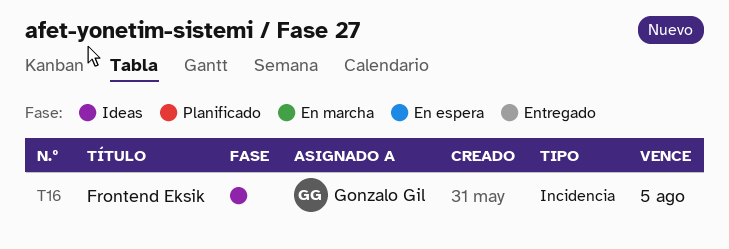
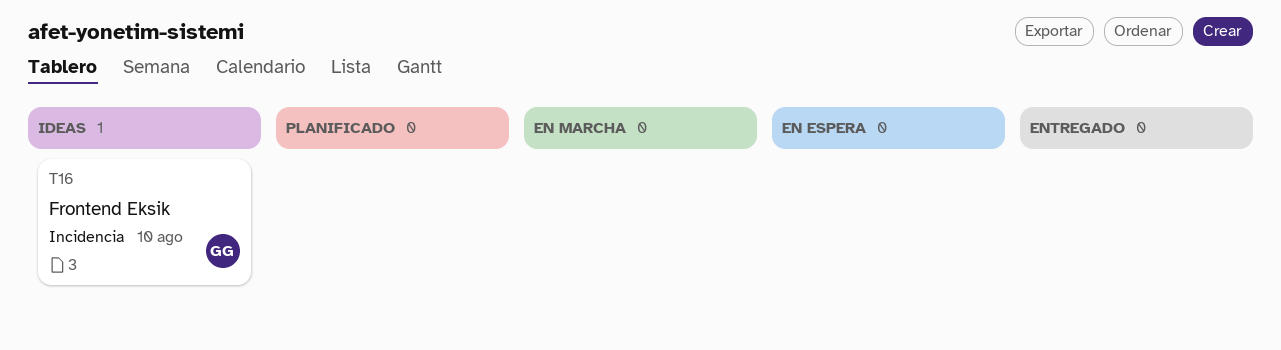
T16, due: Aug 5 -> Aug 10

